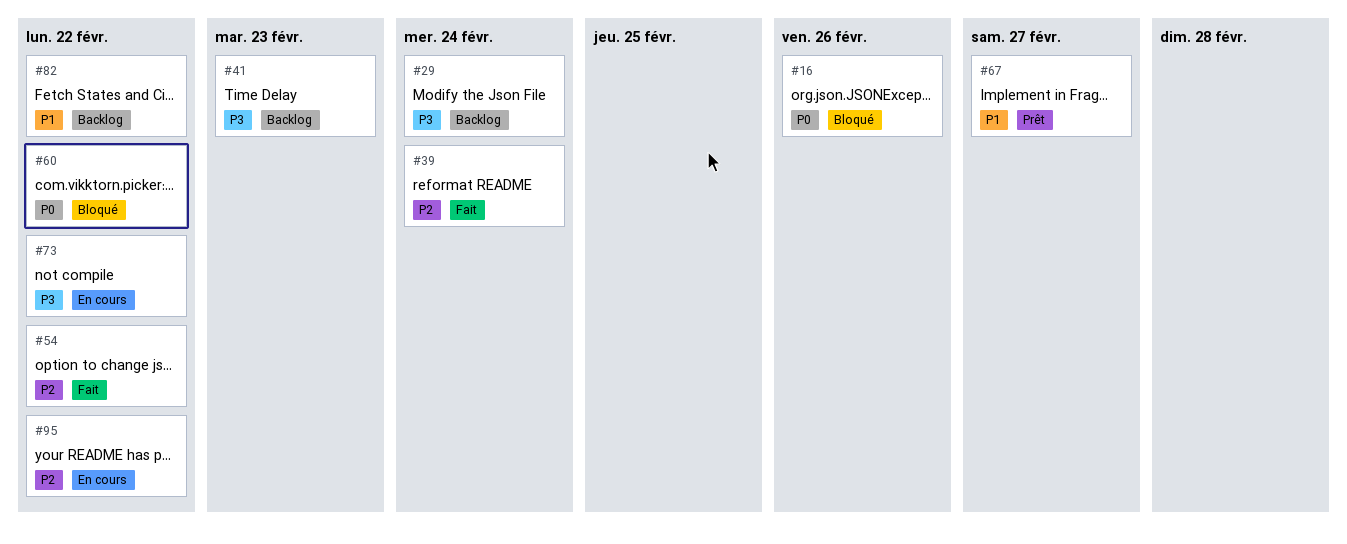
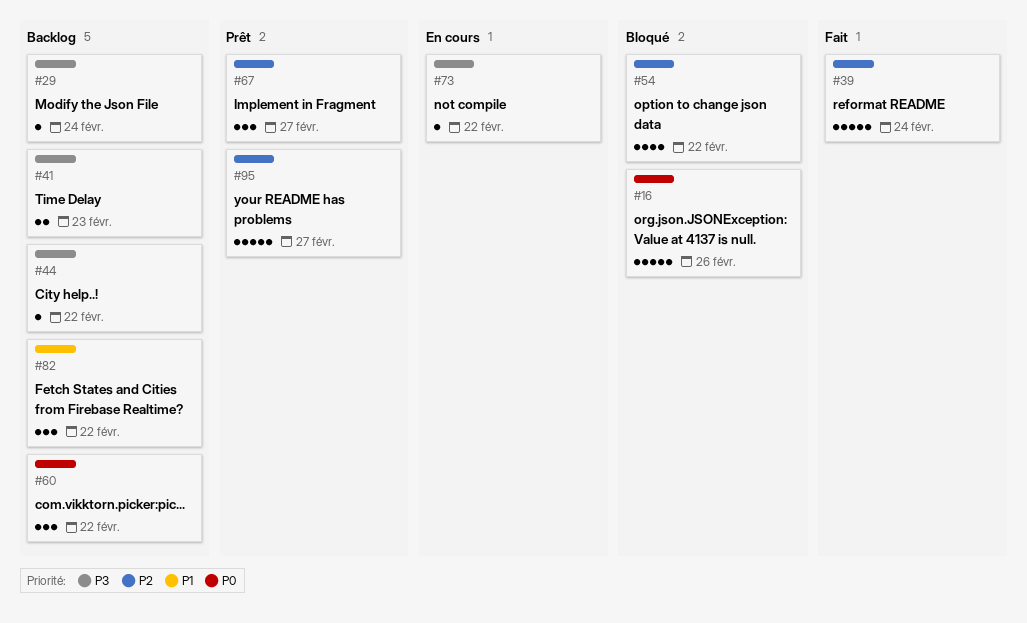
#44: none -> present
#54, status: Fait -> Bloqué
#60, status: Bloqué -> Backlog
#67, priority: P1 -> P2
#95, status: En cours -> Prêt
#95, due: Feb 22 -> Feb 27

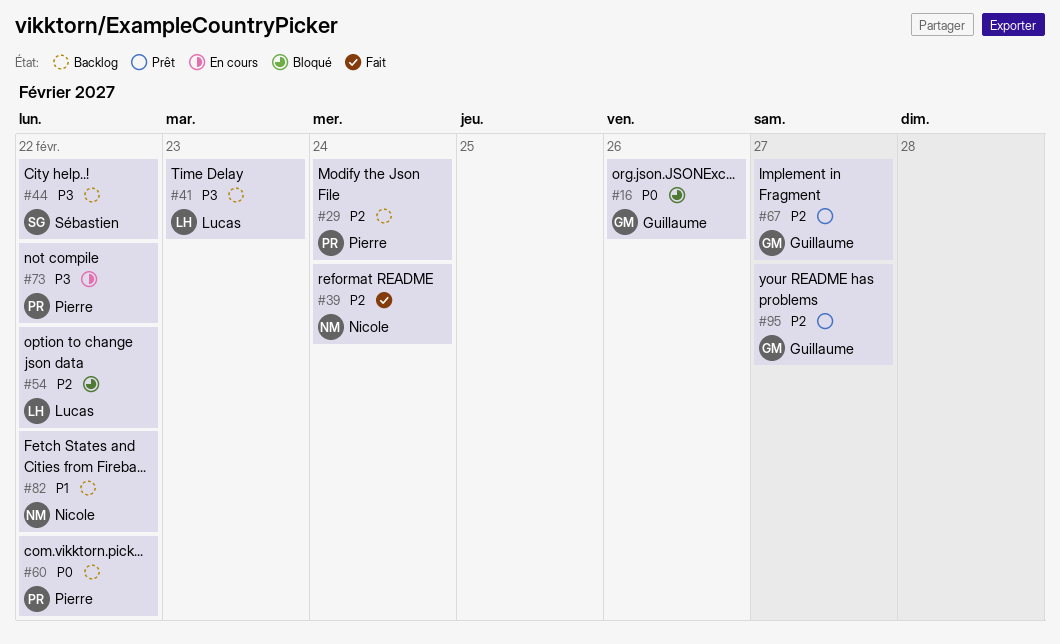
#29, priority: P3 -> P2

